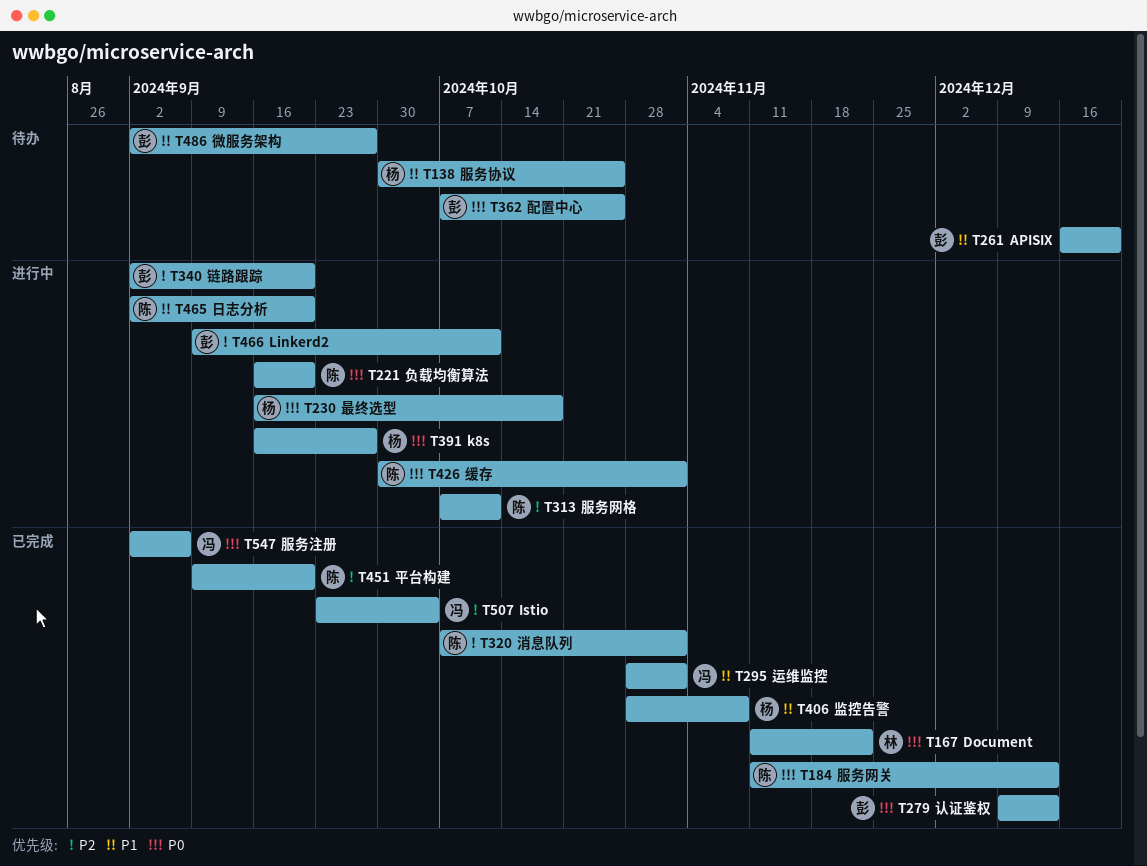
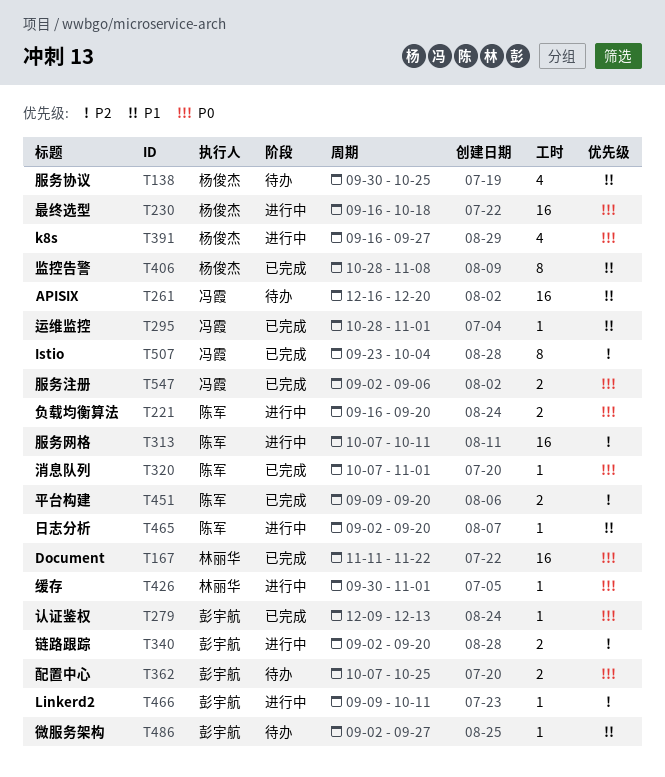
T184: present -> none
T261, owner: 彭宇航 -> 冯霞
T320, priority: P2 -> P0
T426, owner: 陈军 -> 林丽华

